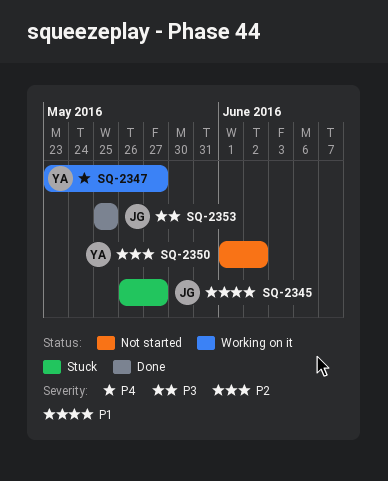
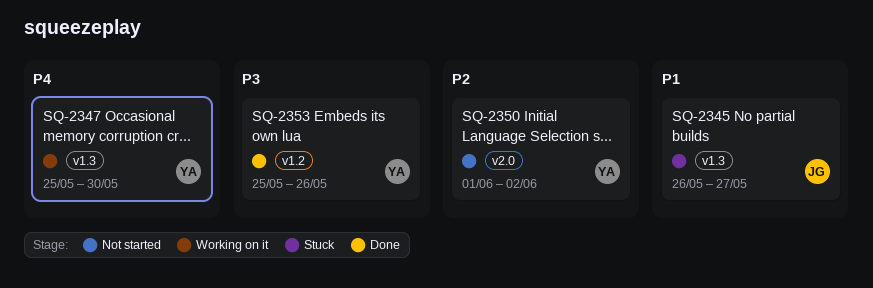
SQ-2347, start: May 23 -> May 25
SQ-2347, due: May 27 -> May 30
SQ-2353, owner: JG -> YA
SQ-2353, due: May 25 -> May 26

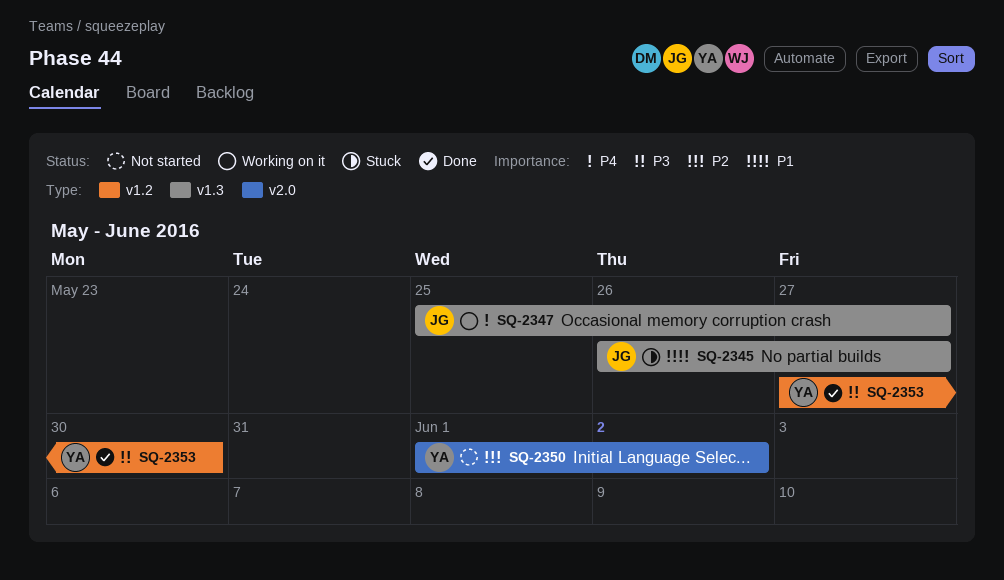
SQ-2347, owner: YA -> JG
SQ-2347, due: May 30 -> May 27
SQ-2353, start: May 25 -> May 27
SQ-2353, due: May 26 -> May 30

